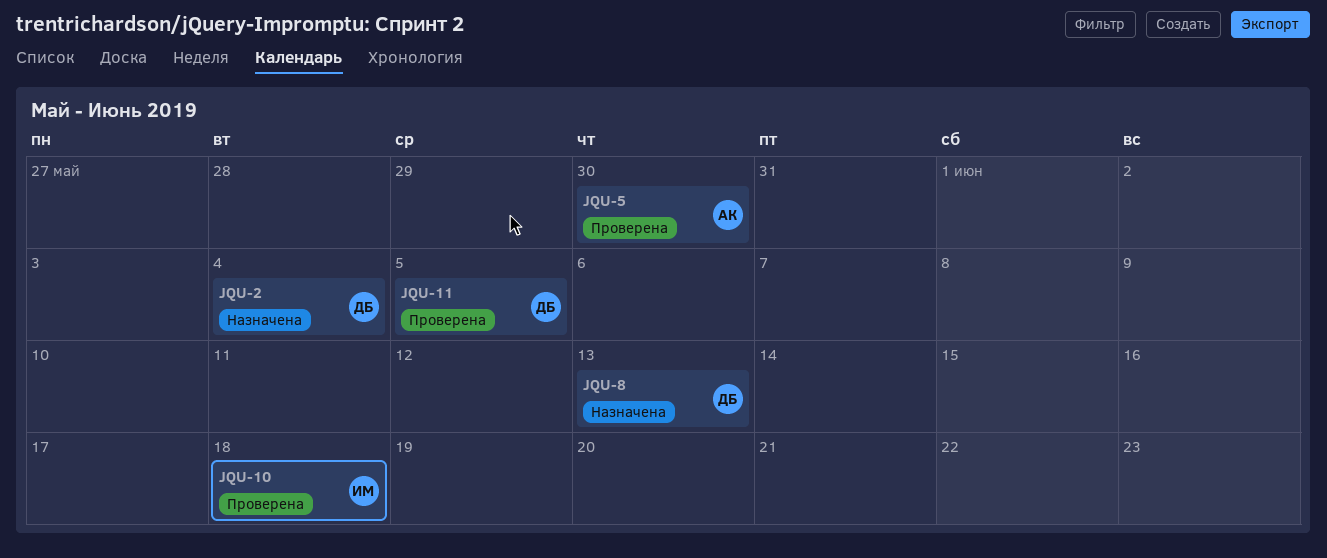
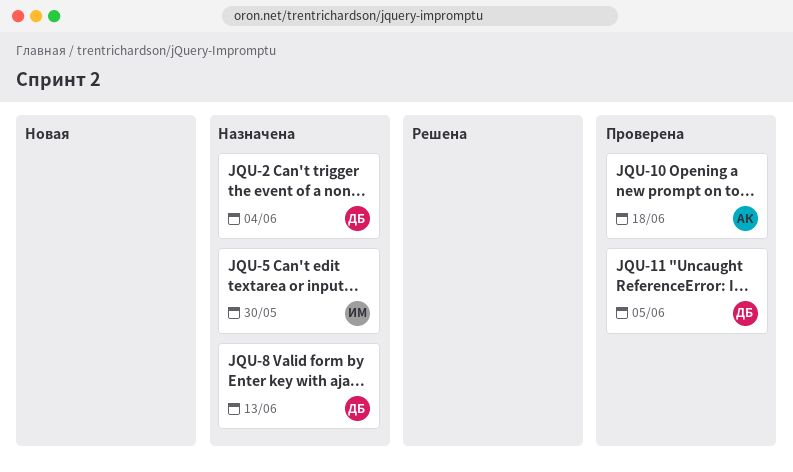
JQU-5, status: Проверена -> Назначена
JQU-5, owner: АК -> ИМ
JQU-10, owner: ИМ -> АК

